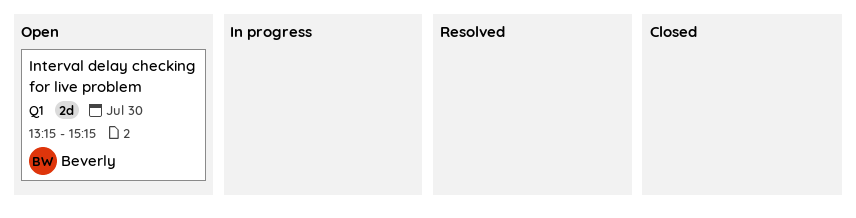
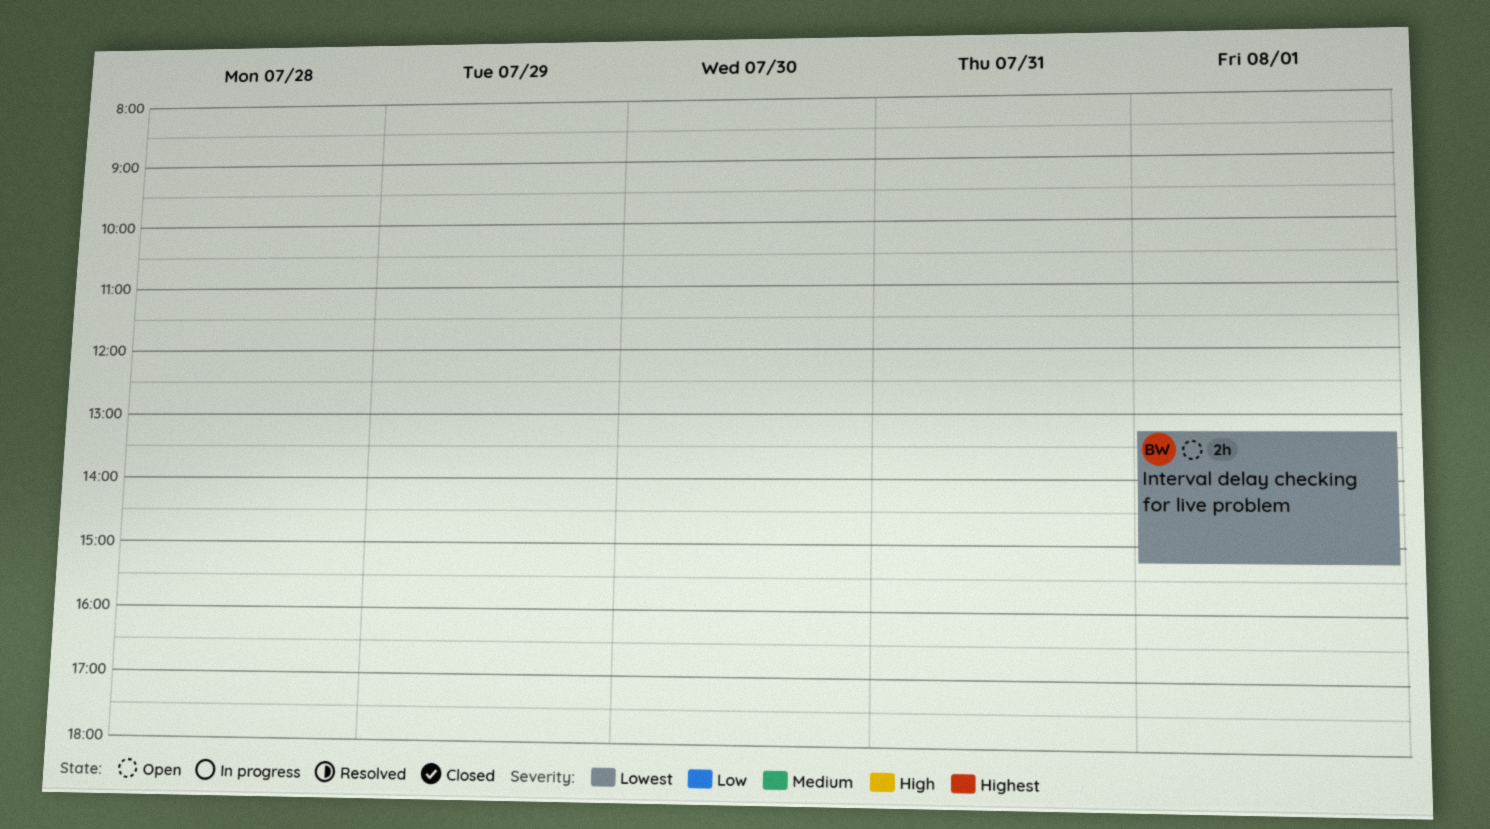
Interval delay checking for live problem, estimate: 2d -> 2h
Interval delay checking for live problem, day: Jul 30 -> Aug 1

